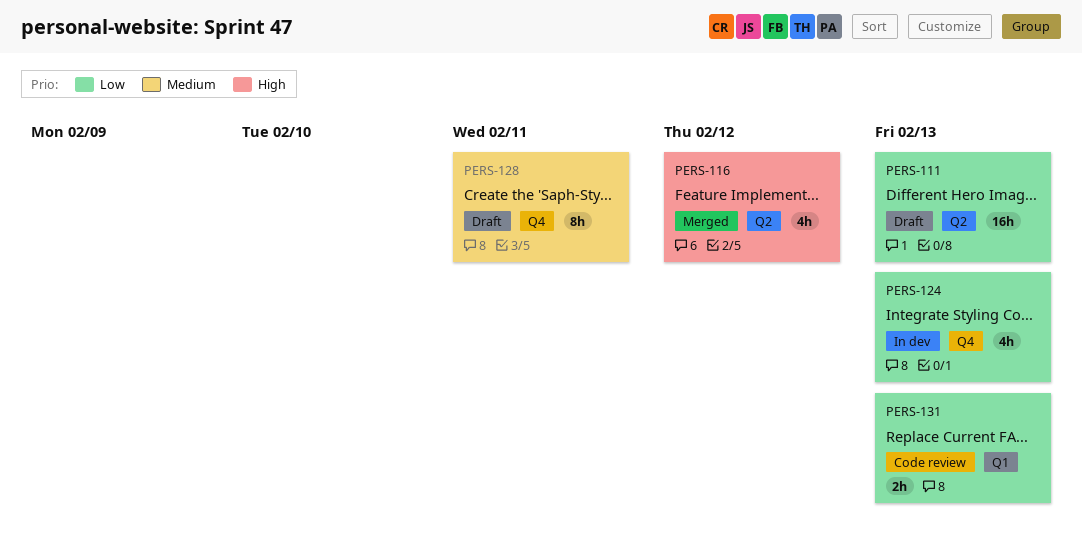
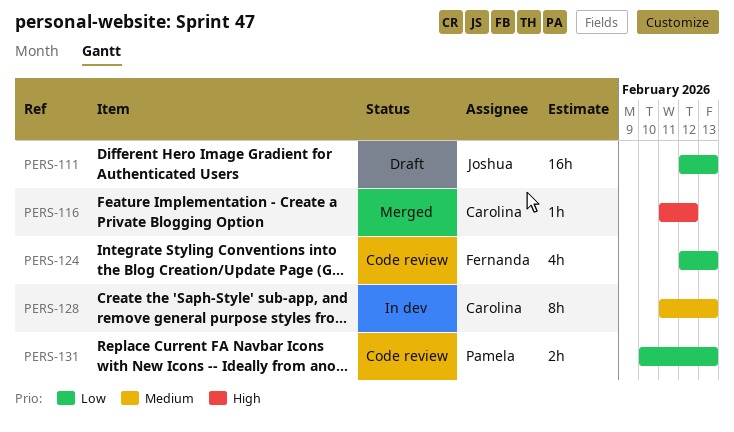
PERS-116, estimate: 4h -> 1h
PERS-124, status: In dev -> Code review
PERS-128, status: Draft -> In dev
PERS-128, due: Feb 11 -> Feb 13

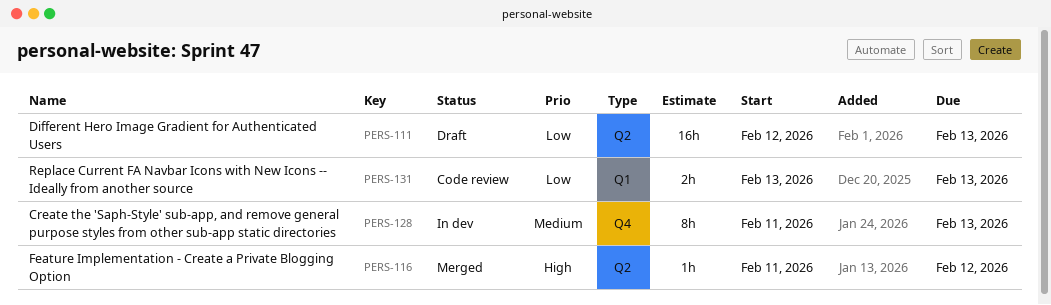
PERS-124: present -> none
PERS-131, start: Feb 10 -> Feb 13

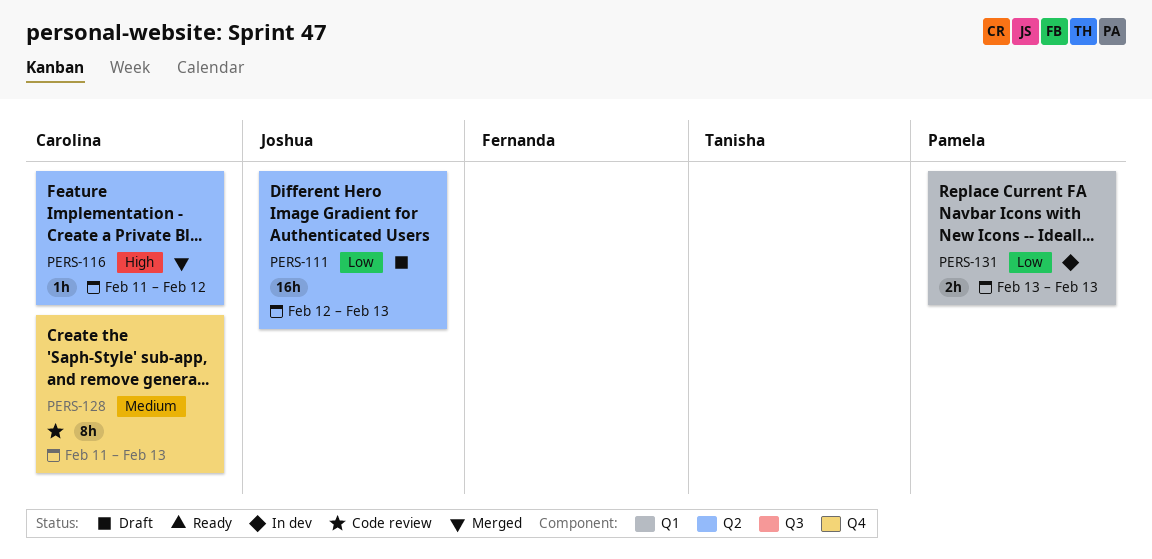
PERS-128, status: In dev -> Code review
PERS-131, status: Code review -> In dev

